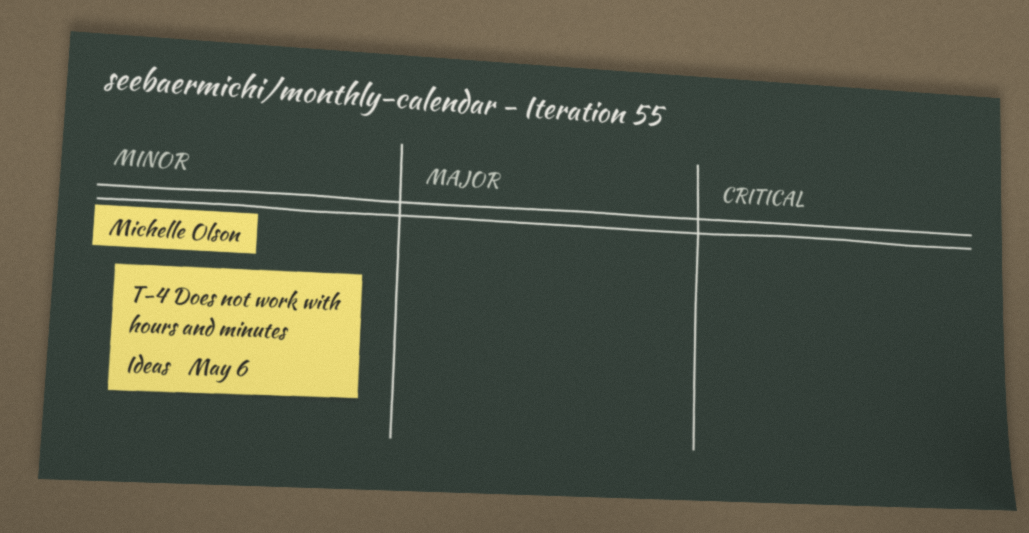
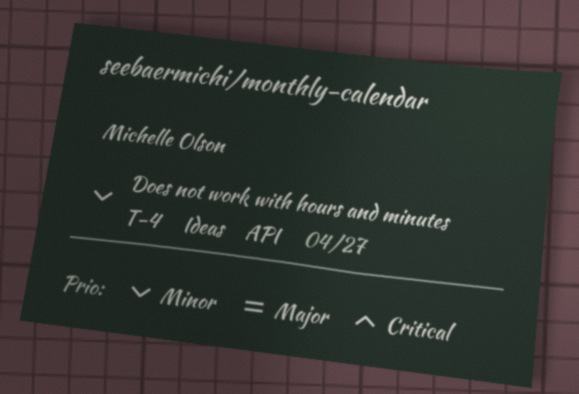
T-4, due: May 6 -> Apr 27

